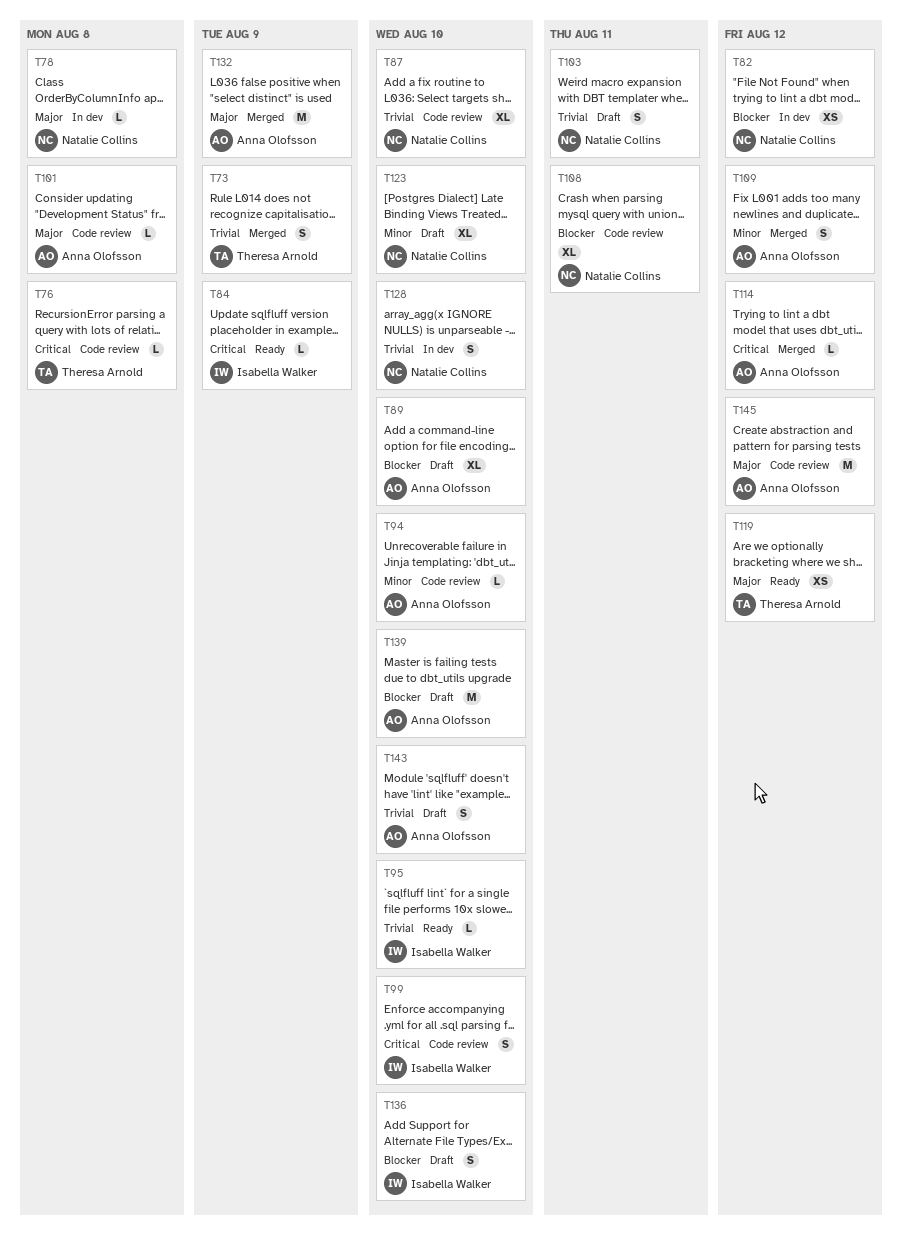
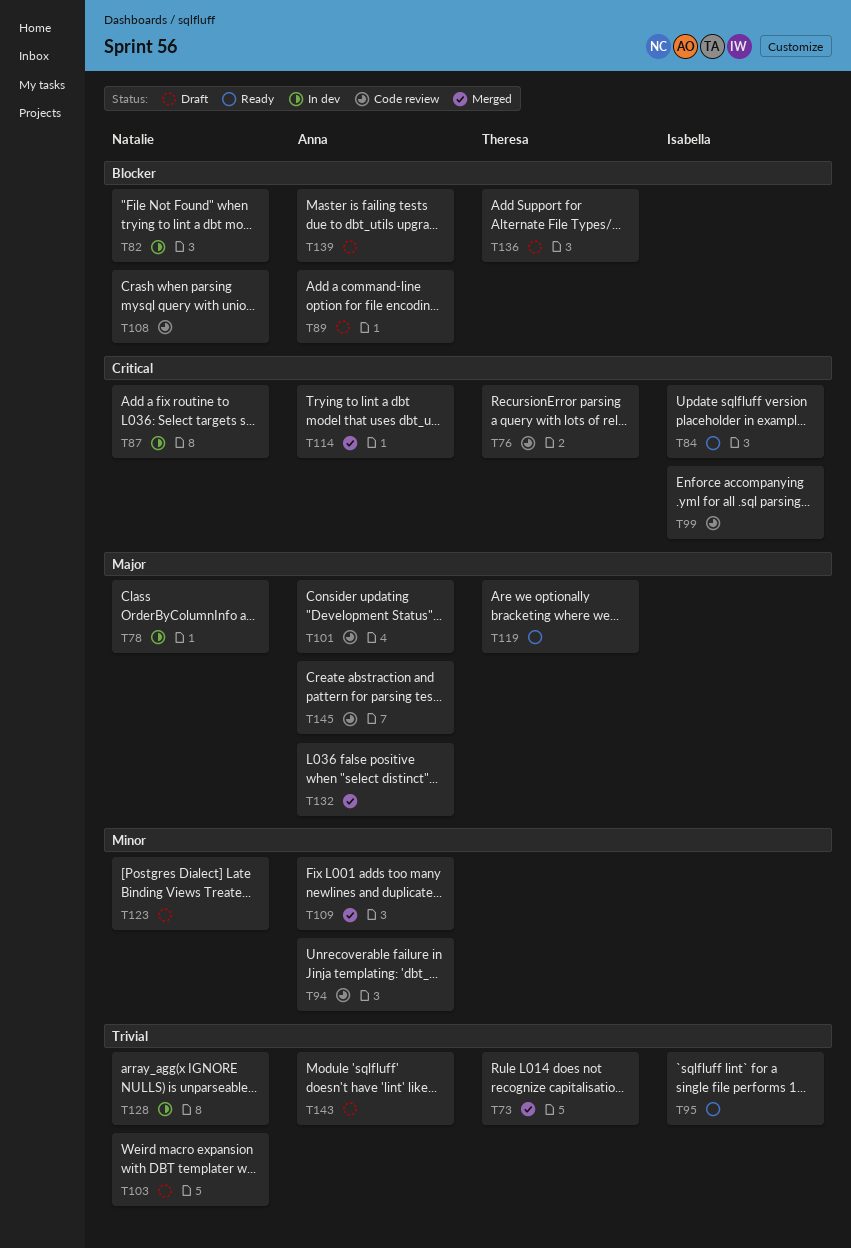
T87, status: Code review -> In dev
T87, priority: Trivial -> Critical
T136, owner: Isabella Walker -> Theresa Arnold

